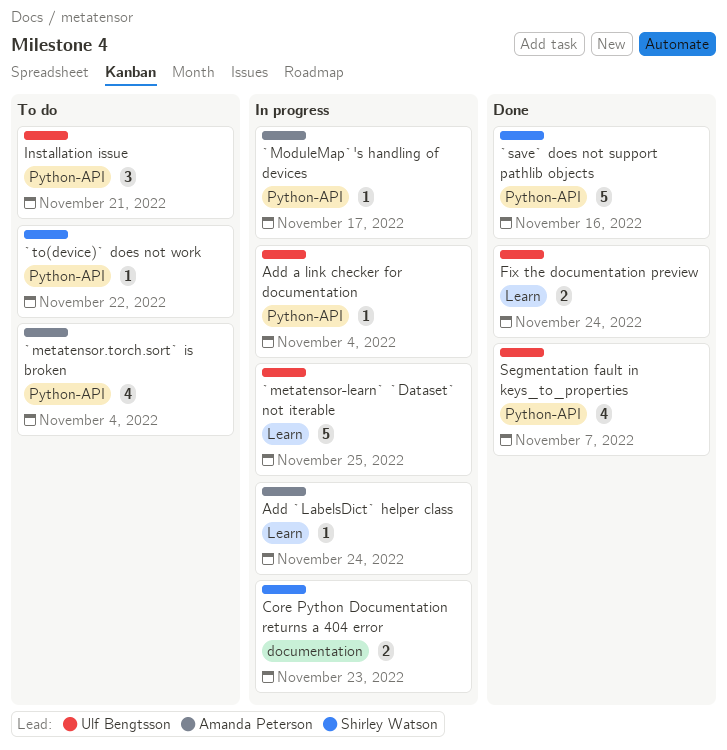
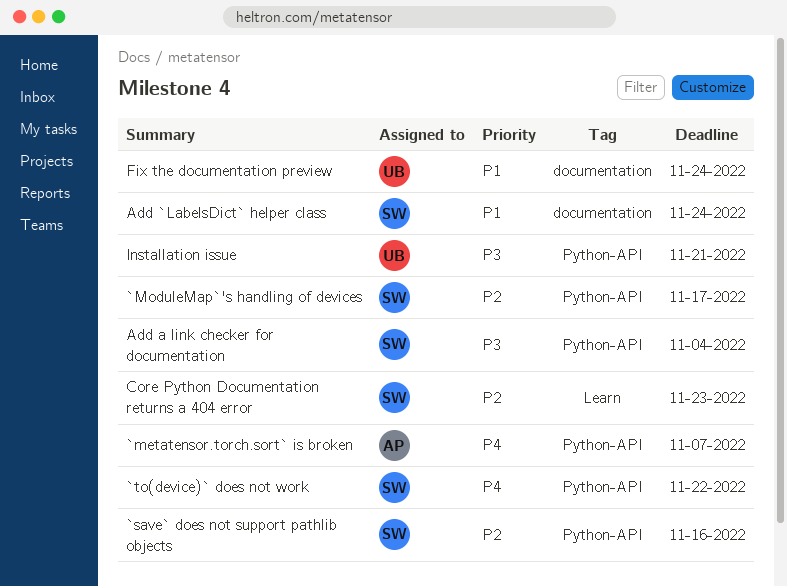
`metatensor-learn` `Dataset` not iterable: present -> none
`metatensor.torch.sort` is broken, due: Nov 4 -> Nov 7
`ModuleMap`'s handling of devices, owner: Amanda Peterson -> Shirley Watson
Add `LabelsDict` helper class, owner: Amanda Peterson -> Shirley Watson
Add `LabelsDict` helper class, label: Learn -> documentation
Add a link checker for documentation, owner: Ulf Bengtsson -> Shirley Watson
Core Python Documentation returns a 404 error, label: documentation -> Learn
Fix the documentation preview, label: Learn -> documentation
Segmentation fault in keys_to_properties: present -> none

